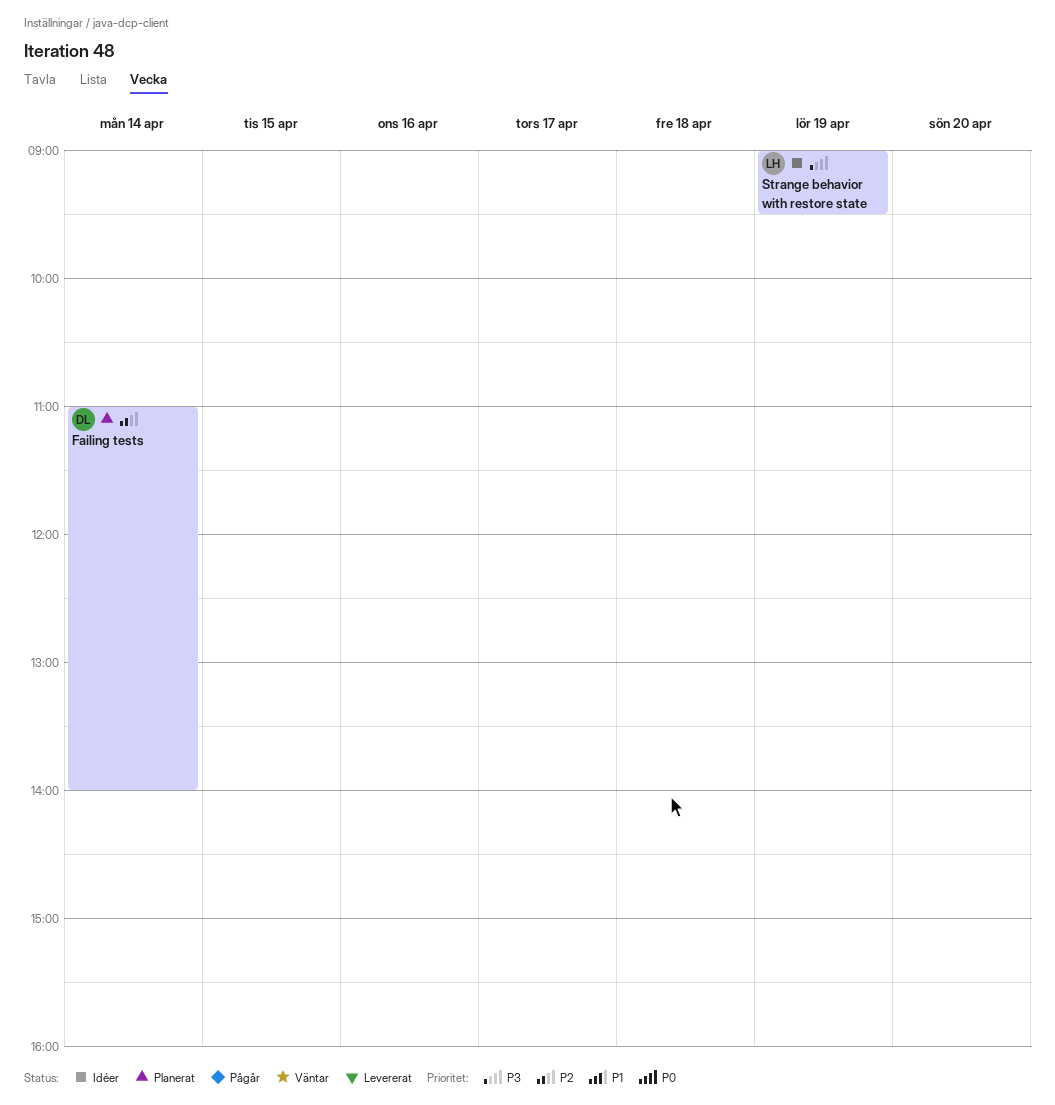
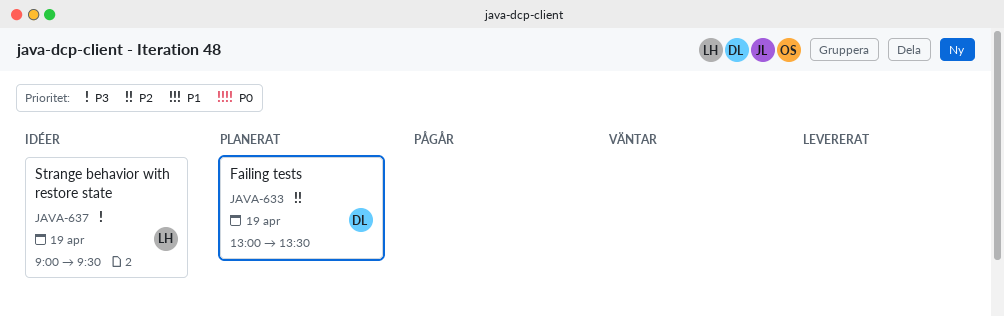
Failing tests, day: Apr 14 -> Apr 19
Failing tests, begins: 11:00 -> 13:00
Failing tests, ends: 14:00 -> 13:30

